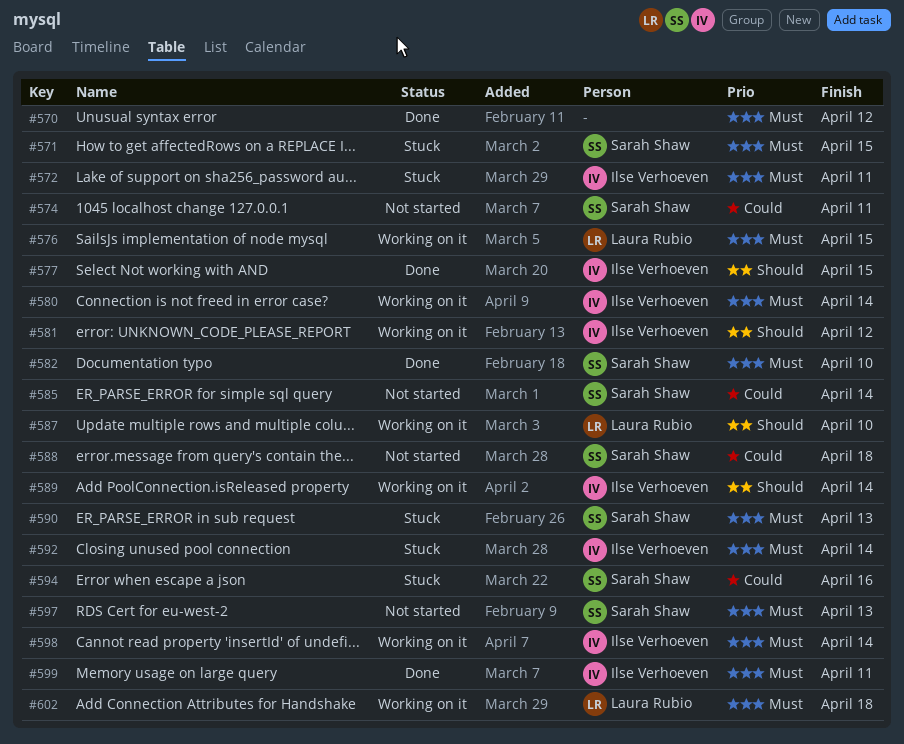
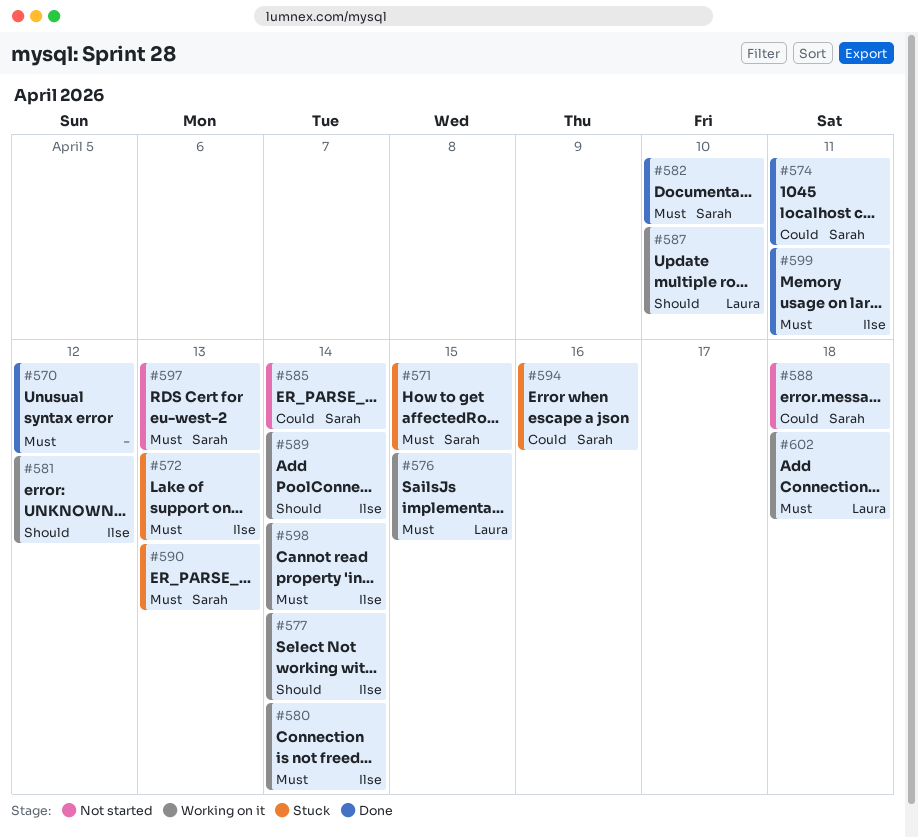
#572, due: Apr 11 -> Apr 13
#574, status: Not started -> Done
#577, status: Done -> Working on it
#577, due: Apr 15 -> Apr 14
#592: present -> none

